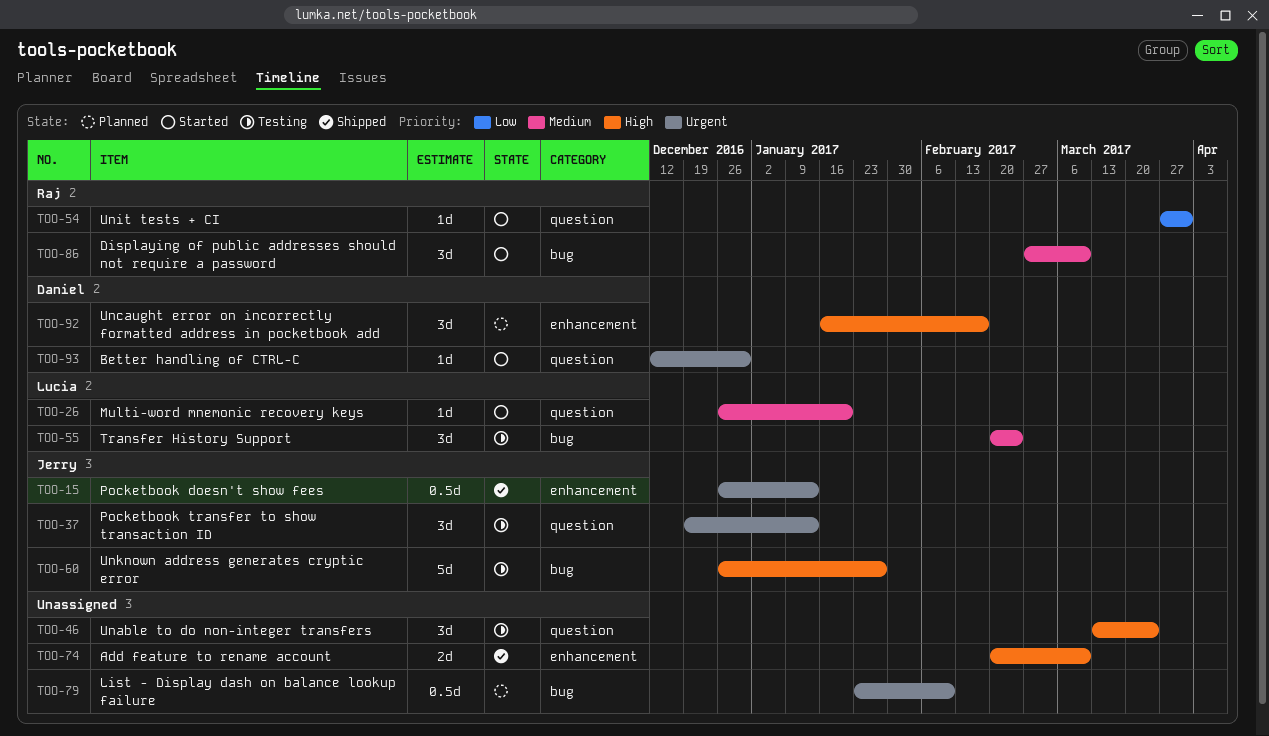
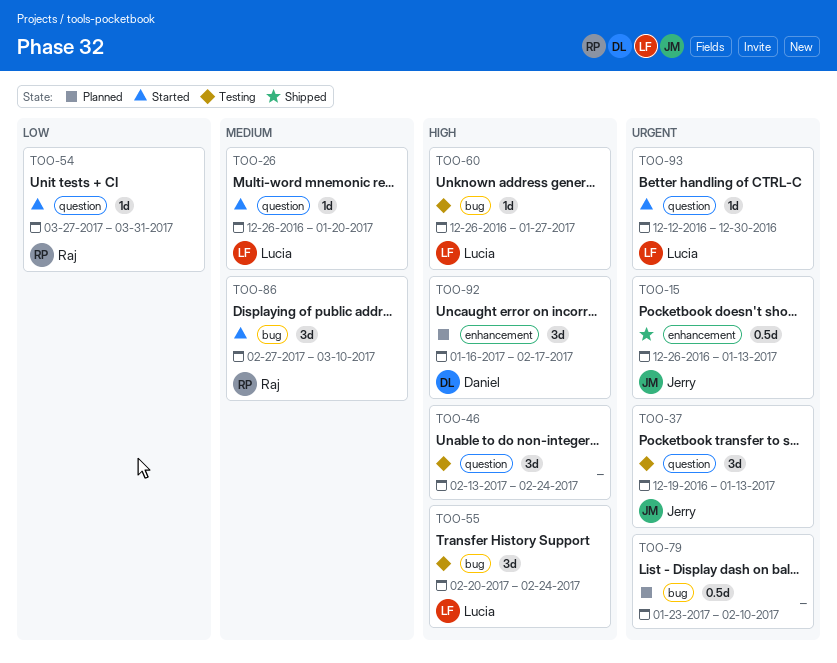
TOO-46, start: Mar 13 -> Feb 13
TOO-46, due: Mar 24 -> Feb 24
TOO-55, priority: Medium -> High
TOO-60, owner: Jerry -> Lucia
TOO-60, estimate: 5d -> 1d
TOO-74: present -> none
TOO-93, owner: Daniel -> Lucia

